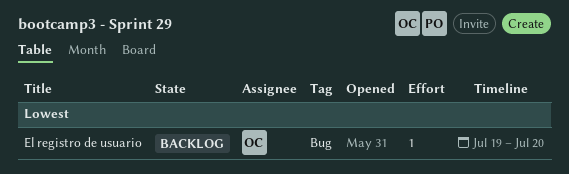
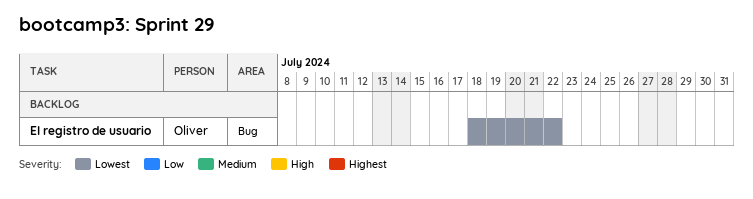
El registro de usuario, start: Jul 19 -> Jul 18
El registro de usuario, due: Jul 20 -> Jul 22

